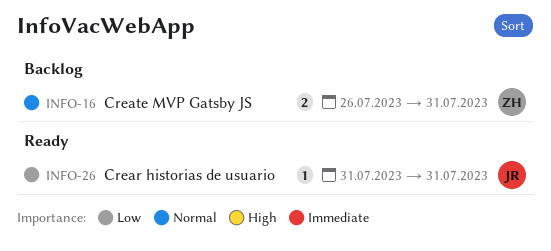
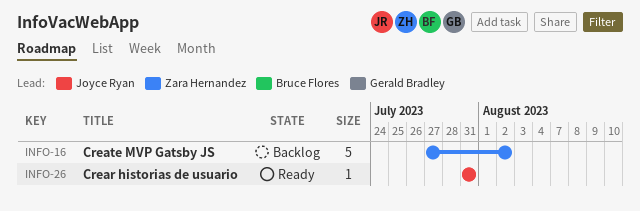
INFO-16, estimate: 2 -> 5
INFO-16, start: Jul 26 -> Jul 27
INFO-16, due: Jul 31 -> Aug 2

